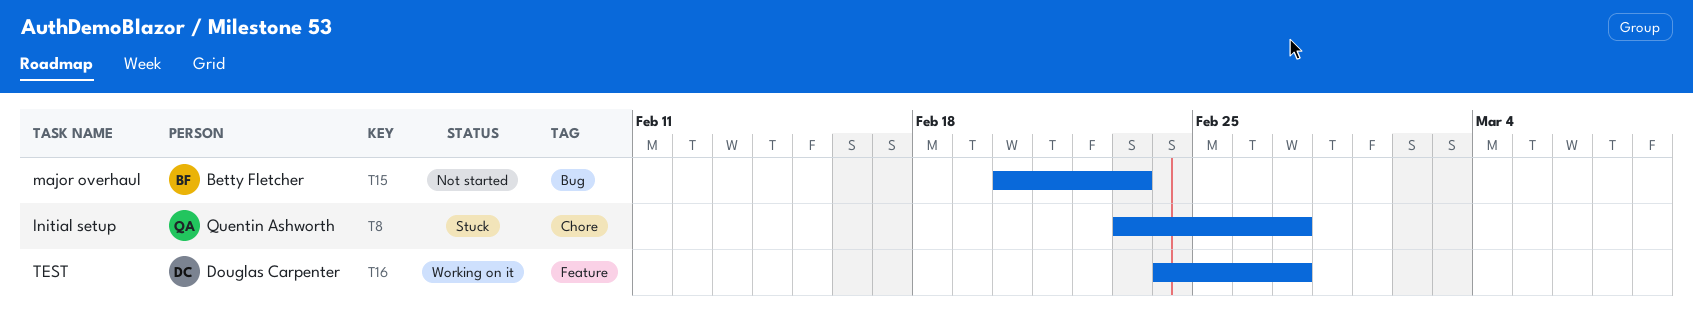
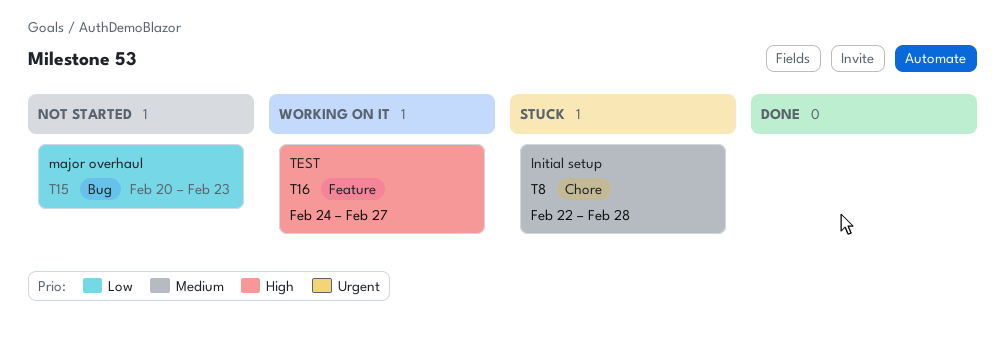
T8, start: Feb 23 -> Feb 22
T8, due: Feb 27 -> Feb 28

